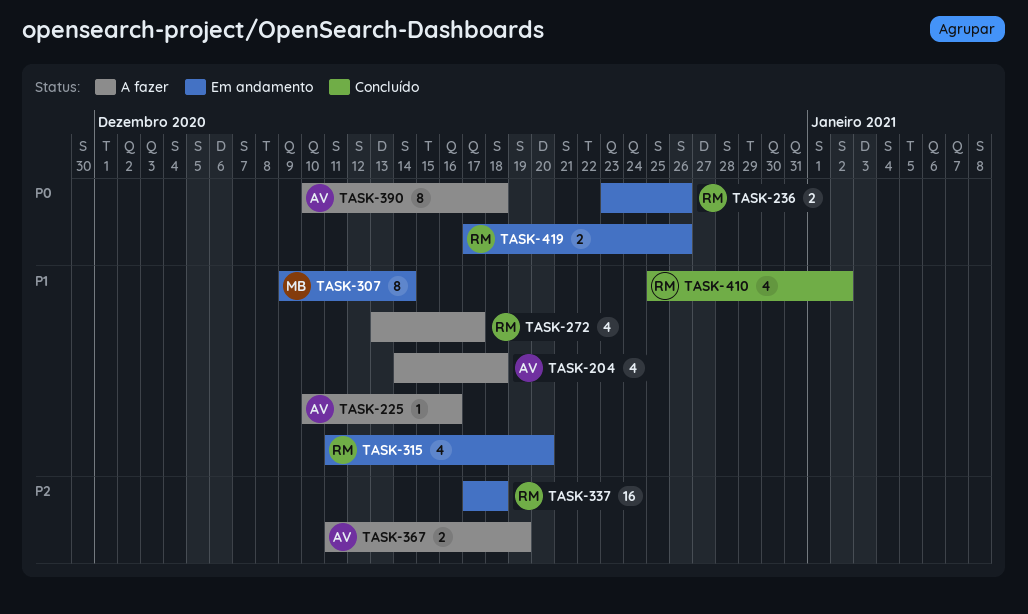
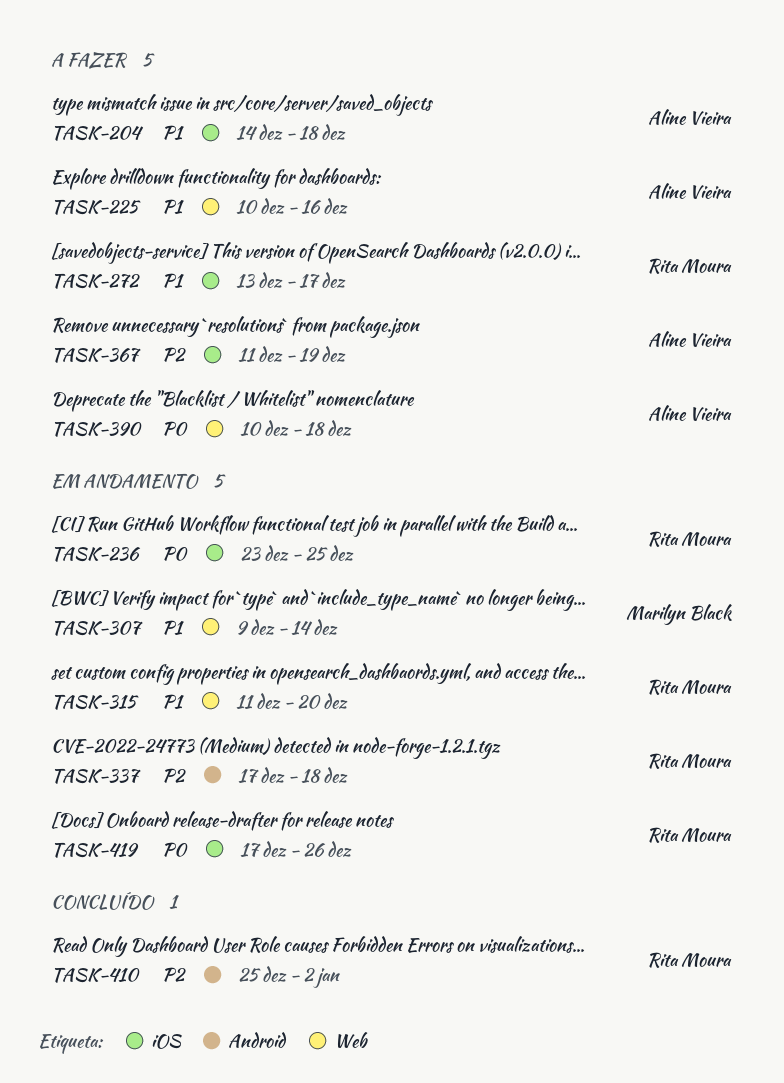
TASK-236, due: Dec 26 -> Dec 25
TASK-410, priority: P1 -> P2

